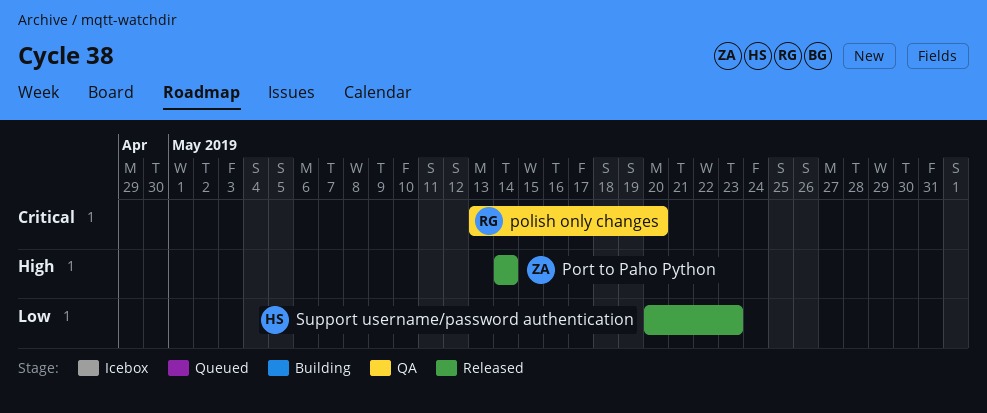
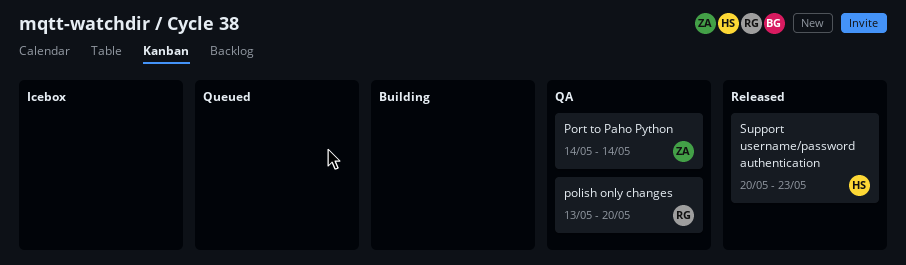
Port to Paho Python, status: Released -> QA

